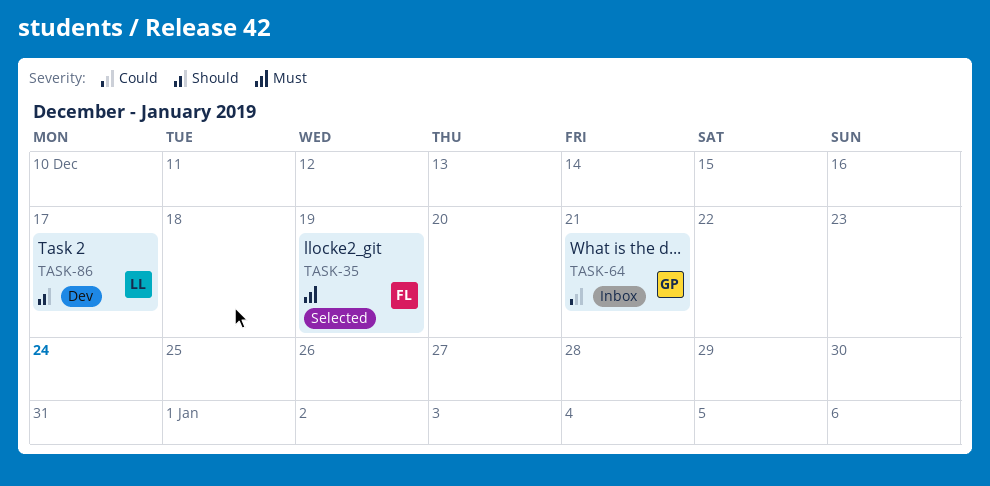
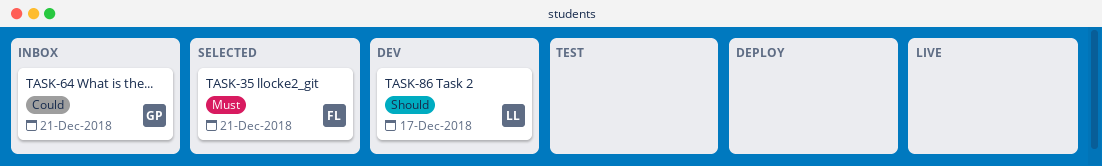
TASK-35, due: Dec 19 -> Dec 21

